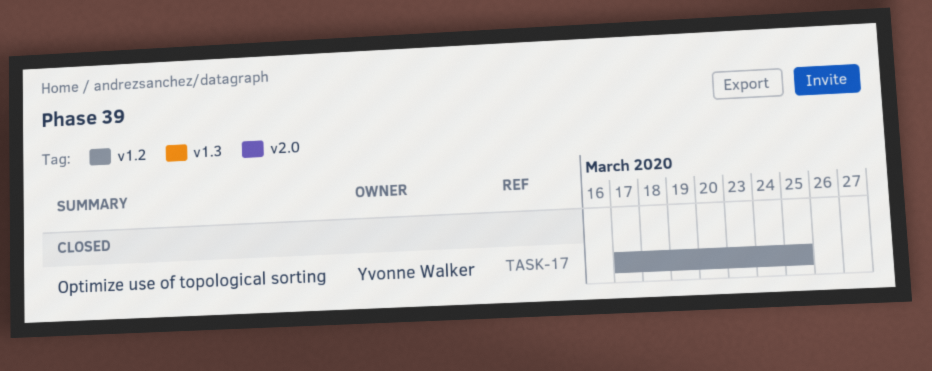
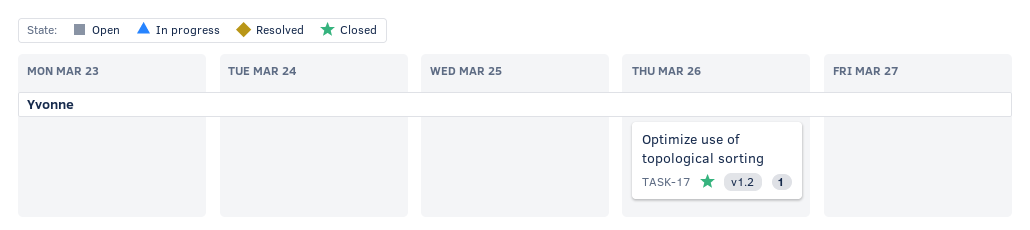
TASK-17, due: Mar 25 -> Mar 26

